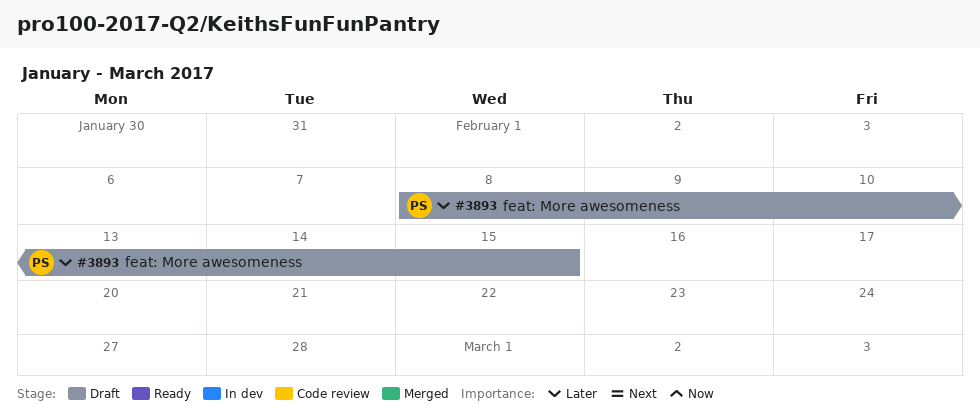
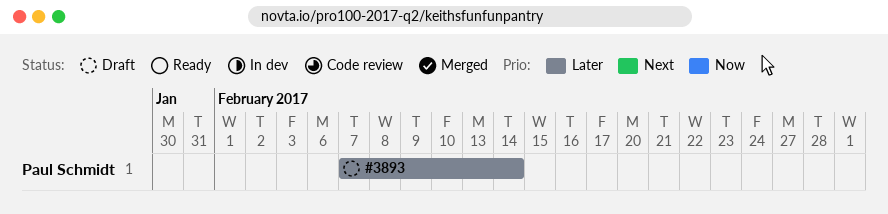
#3893, start: Feb 8 -> Feb 7
#3893, due: Feb 15 -> Feb 14

